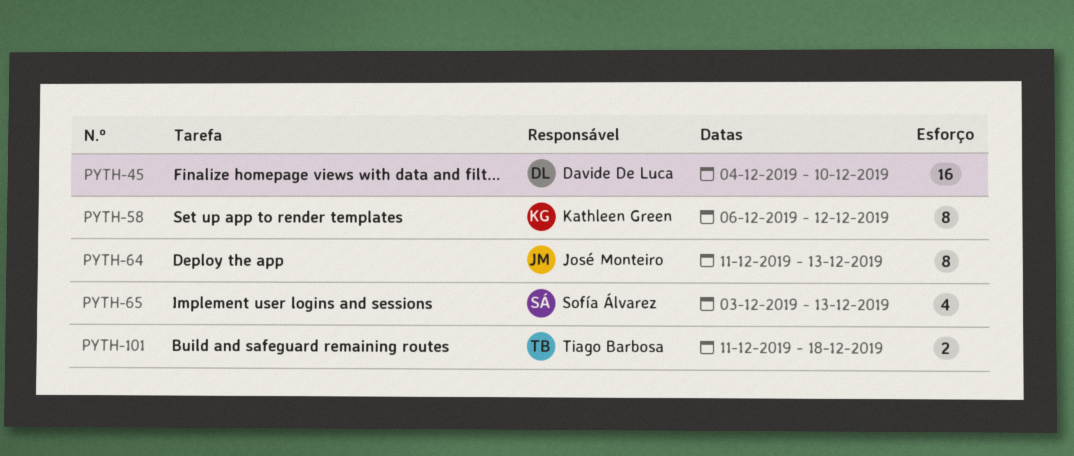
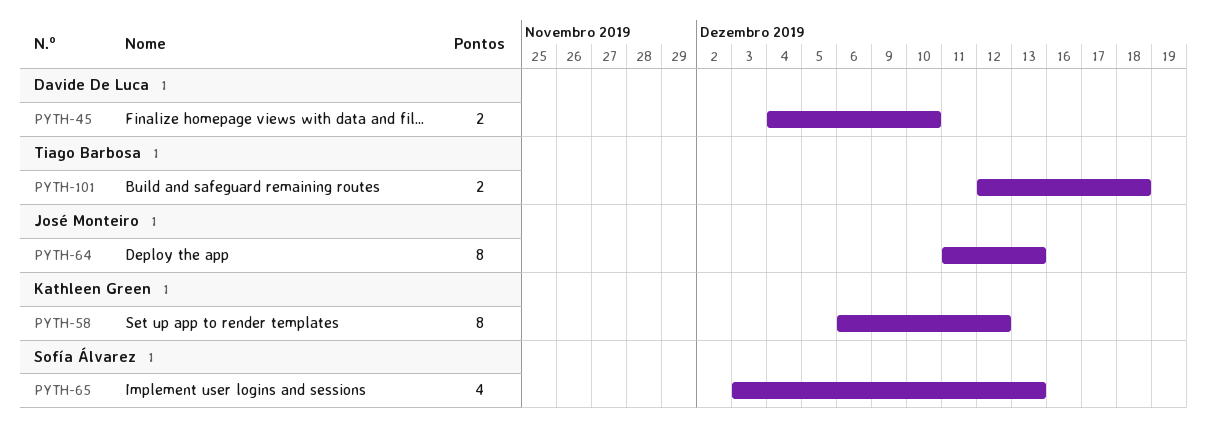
PYTH-45, estimate: 16 -> 2
PYTH-101, start: Dec 11 -> Dec 12

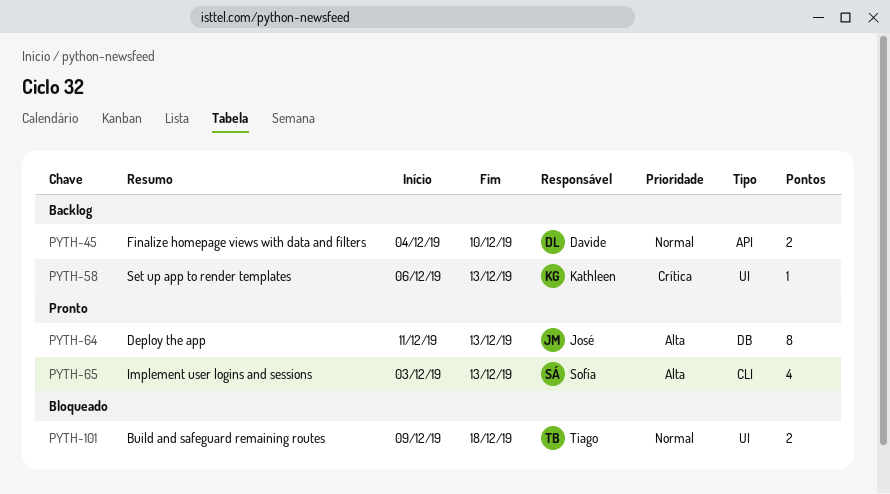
PYTH-58, estimate: 8 -> 1
PYTH-58, due: Dec 12 -> Dec 13
PYTH-101, start: Dec 12 -> Dec 9

